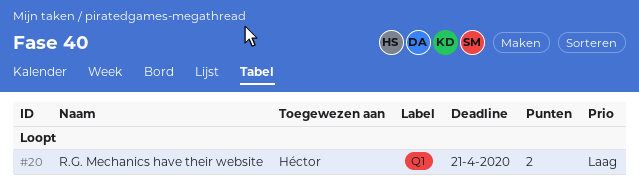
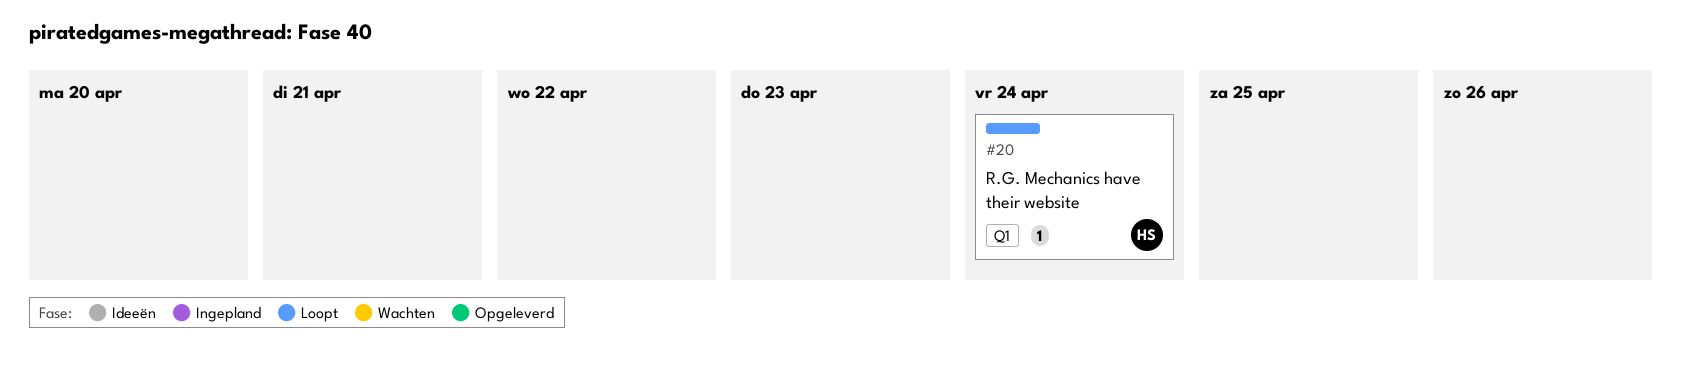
#20, estimate: 2 -> 1
#20, due: Apr 21 -> Apr 24

